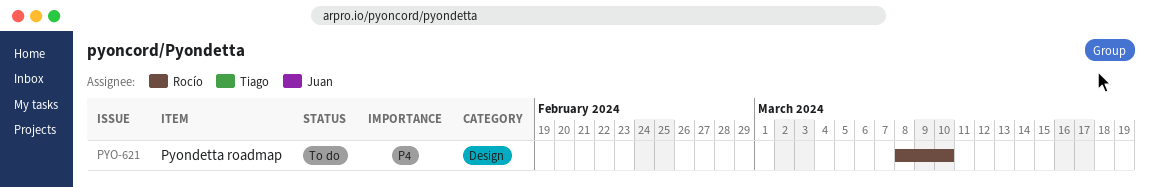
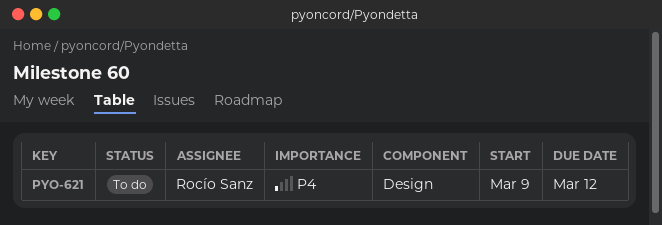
PYO-621, start: Mar 8 -> Mar 9
PYO-621, due: Mar 10 -> Mar 12

